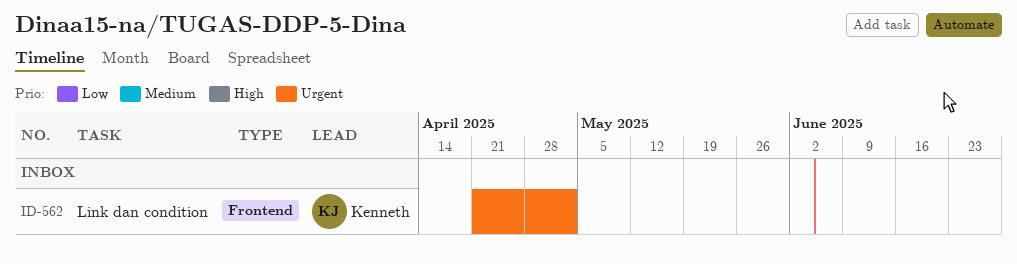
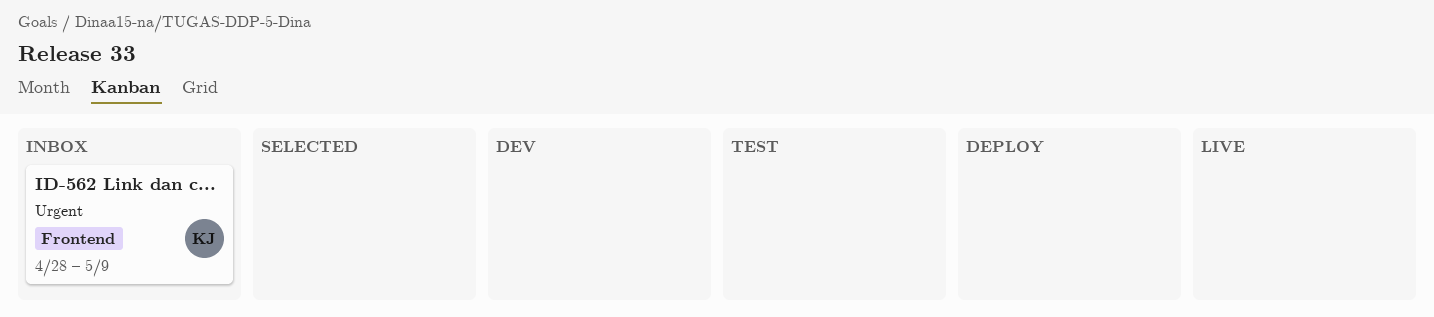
ID-562, start: Apr 21 -> Apr 28
ID-562, due: May 2 -> May 9

